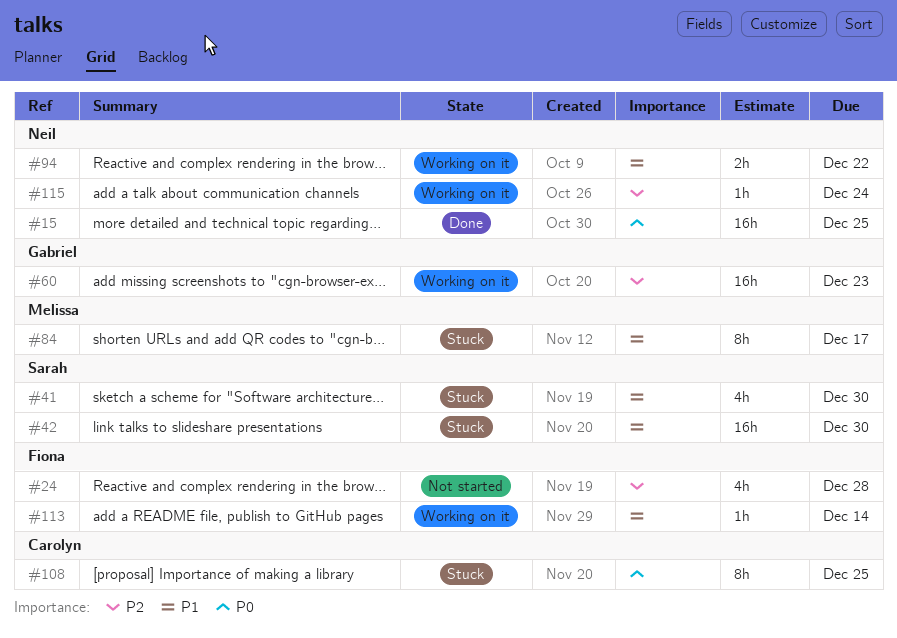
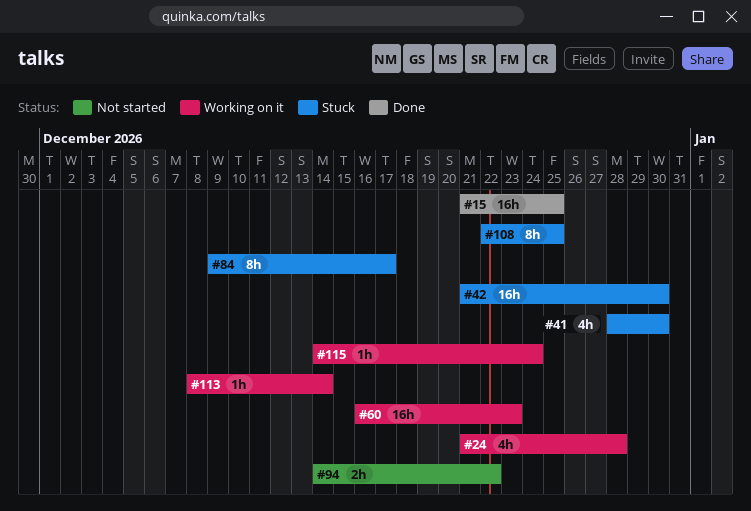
#24, status: Not started -> Working on it
#94, status: Working on it -> Not started

